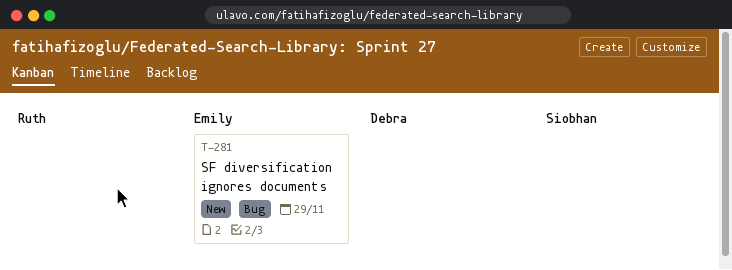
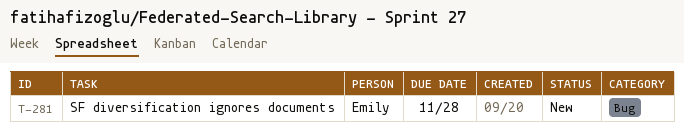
T-281, due: Nov 29 -> Nov 28

